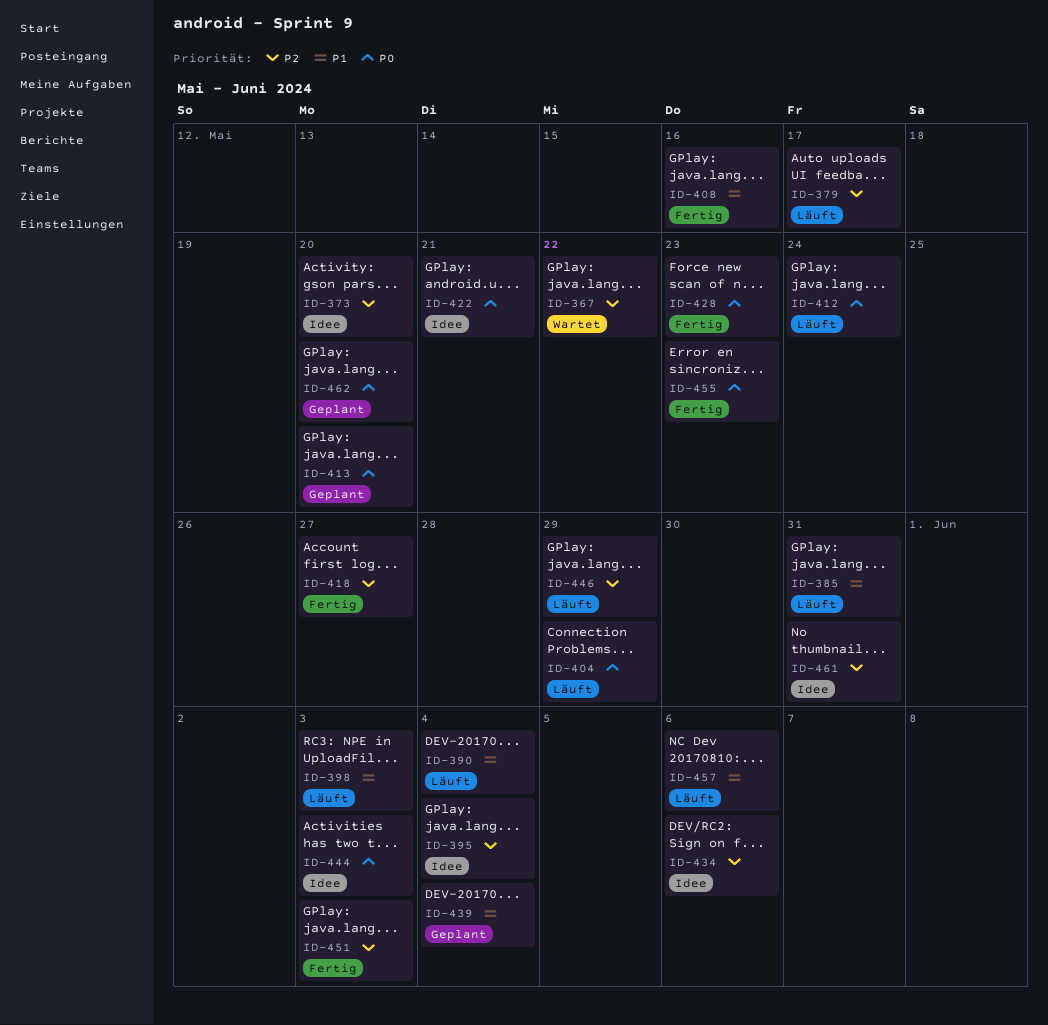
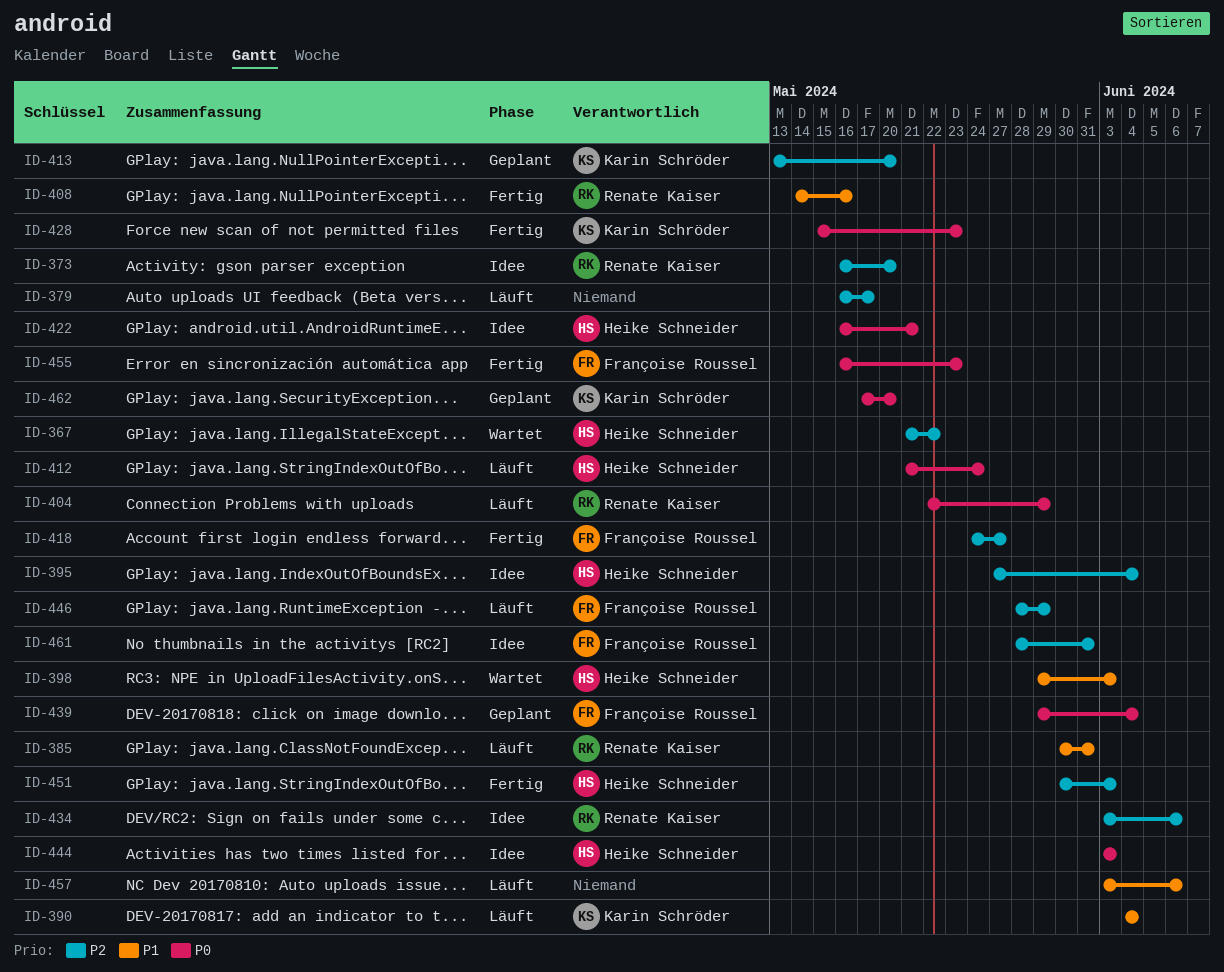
ID-398, status: Läuft -> Wartet
ID-413, priority: P0 -> P2
ID-439, priority: P1 -> P0

